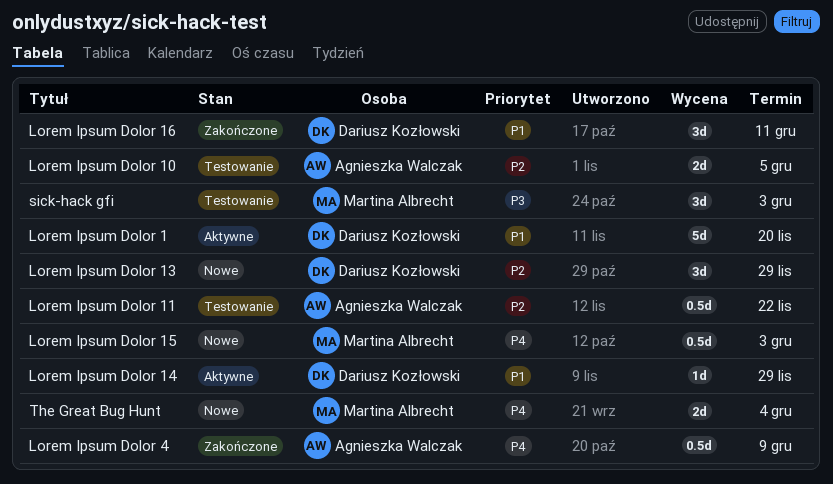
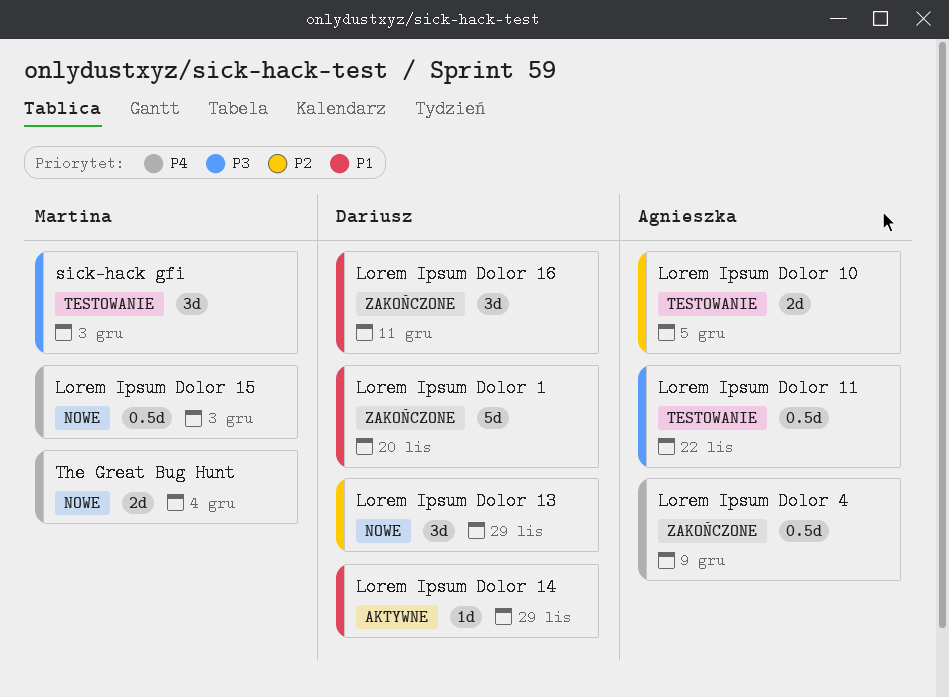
Lorem Ipsum Dolor 1, status: Aktywne -> Zakończone
Lorem Ipsum Dolor 11, priority: P2 -> P3

